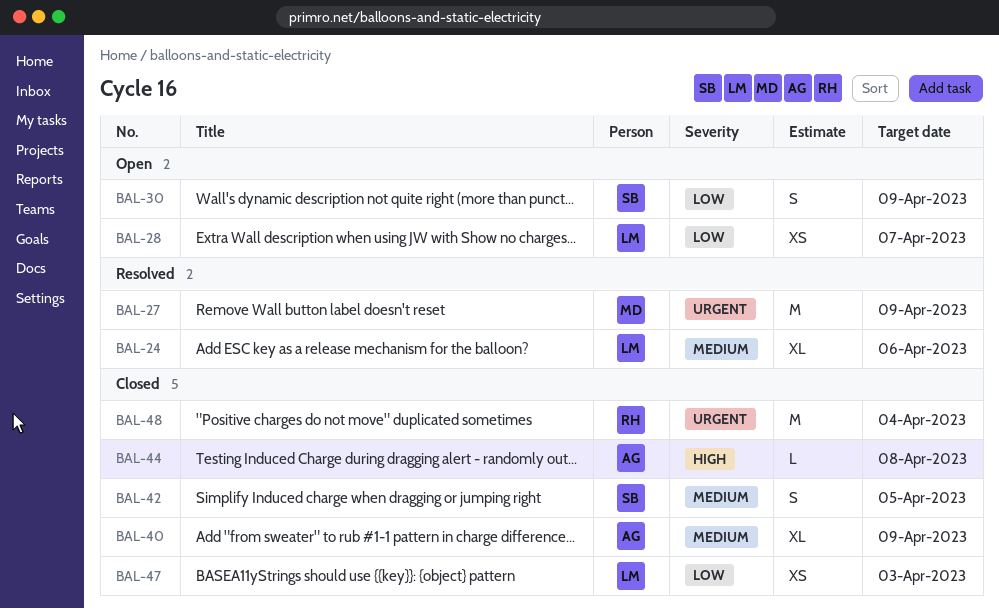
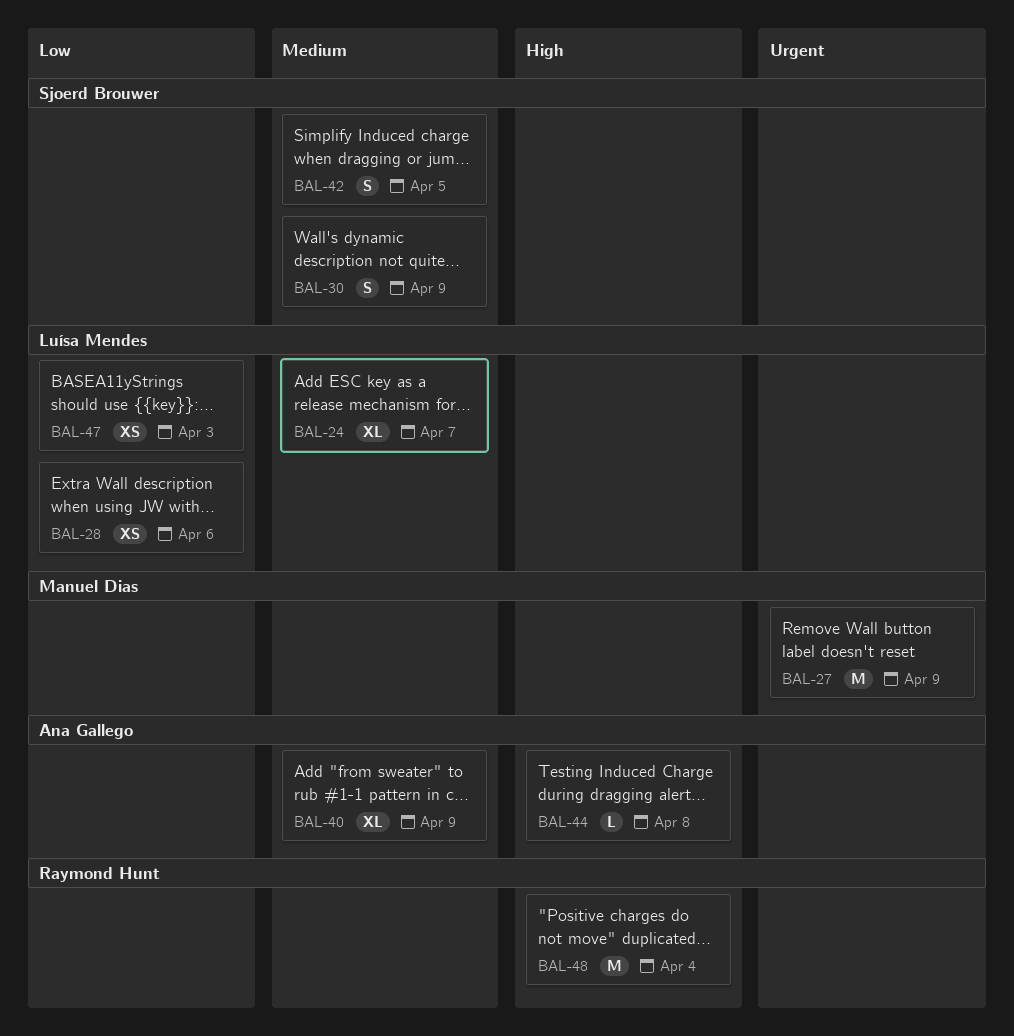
BAL-24, due: Apr 6 -> Apr 7
BAL-28, due: Apr 7 -> Apr 6
BAL-30, priority: Low -> Medium
BAL-48, priority: Urgent -> High

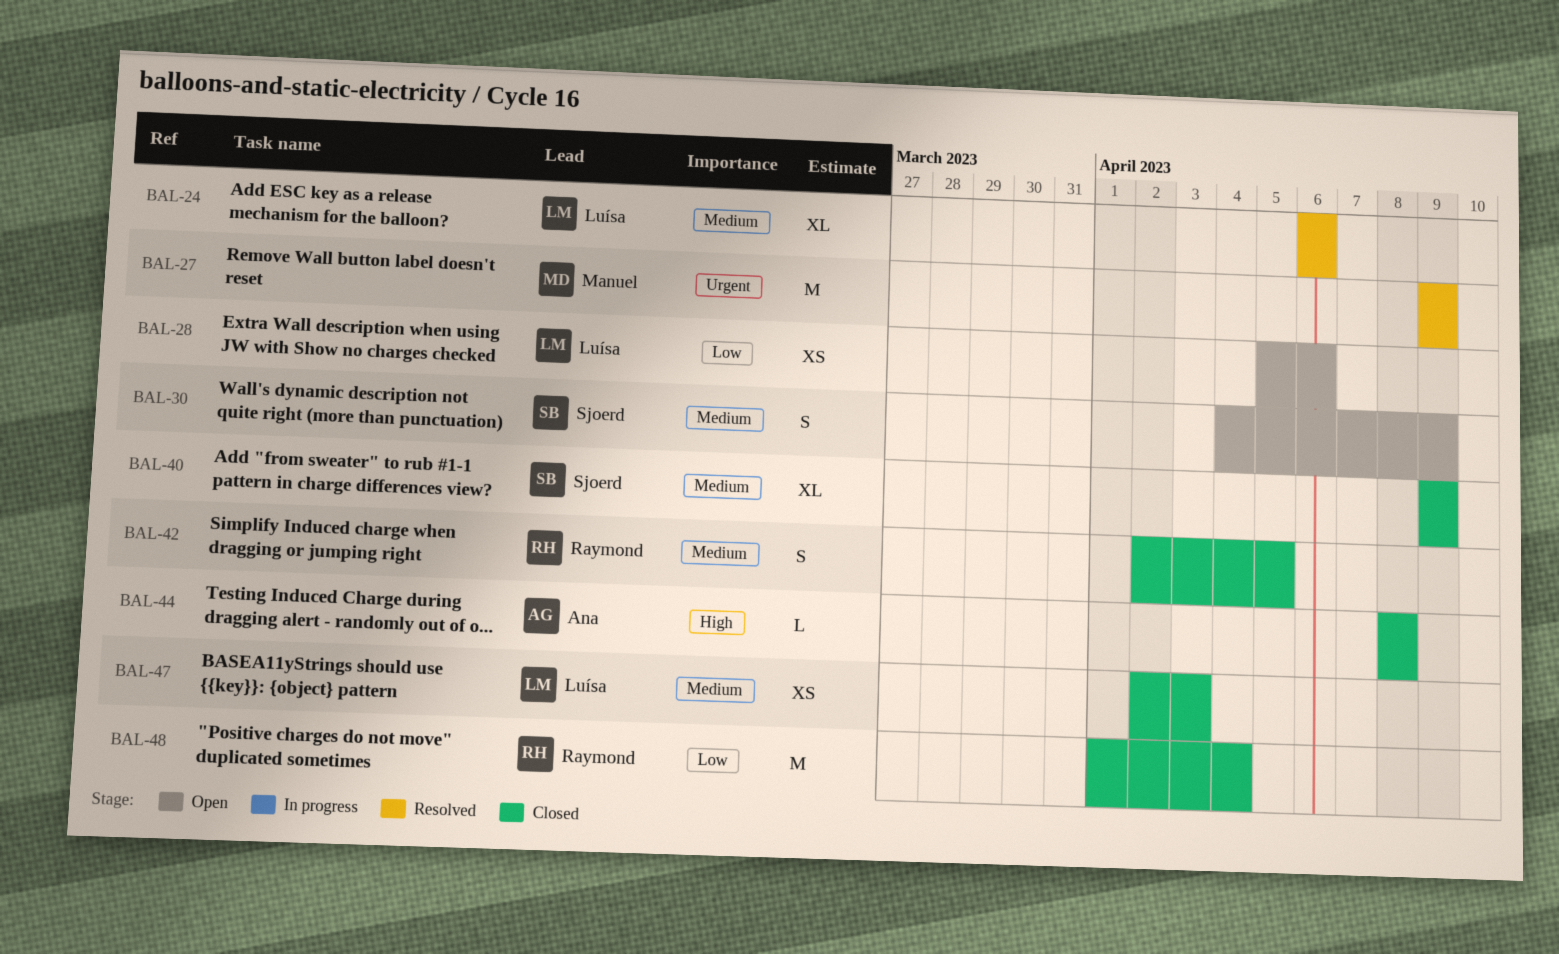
BAL-24, due: Apr 7 -> Apr 6
BAL-40, owner: Ana Gallego -> Sjoerd Brouwer
BAL-42, owner: Sjoerd Brouwer -> Raymond Hunt
BAL-47, priority: Low -> Medium
BAL-48, priority: High -> Low

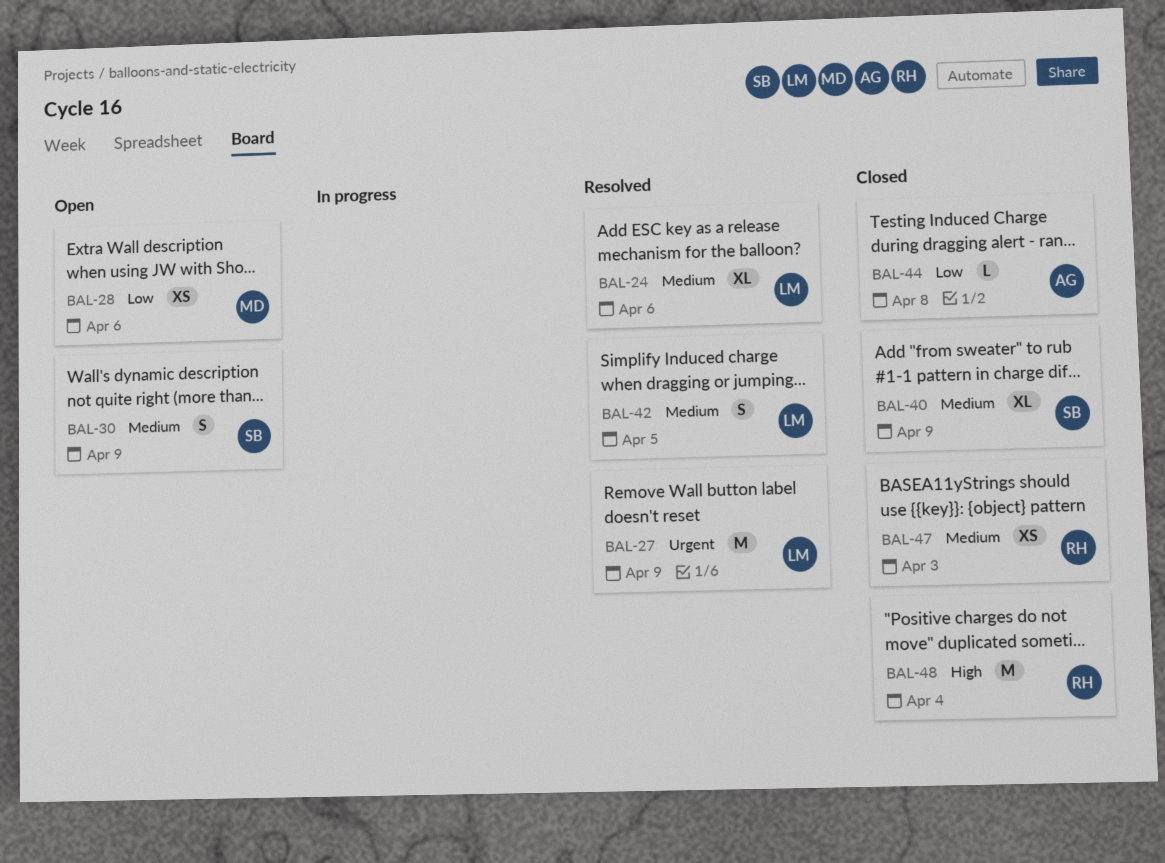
BAL-27, owner: Manuel -> Luísa
BAL-28, owner: Luísa -> Manuel
BAL-42, status: Closed -> Resolved
BAL-42, owner: Raymond -> Luísa
BAL-44, priority: High -> Low
BAL-47, owner: Luísa -> Raymond
BAL-48, priority: Low -> High

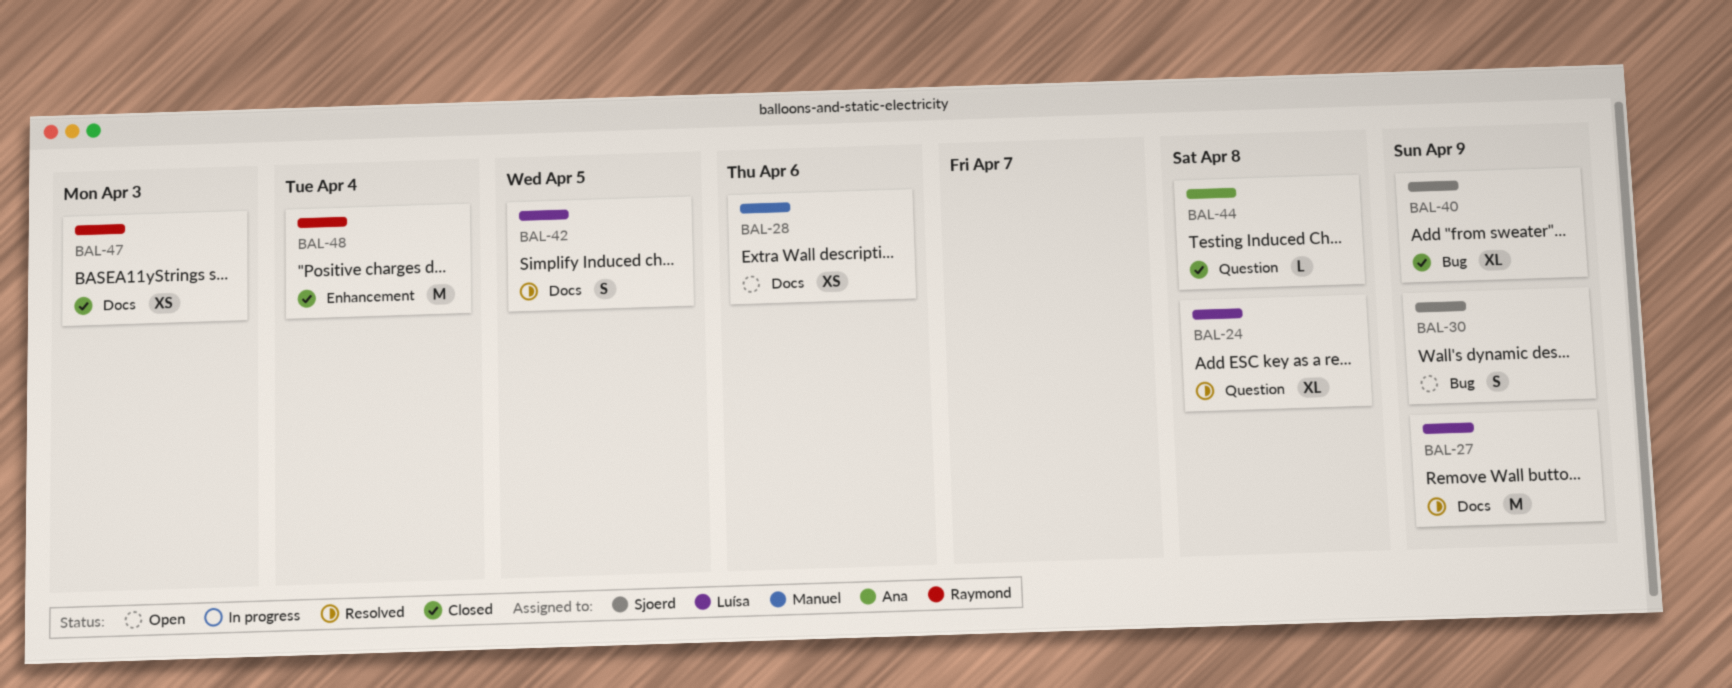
BAL-24, due: Apr 6 -> Apr 8

